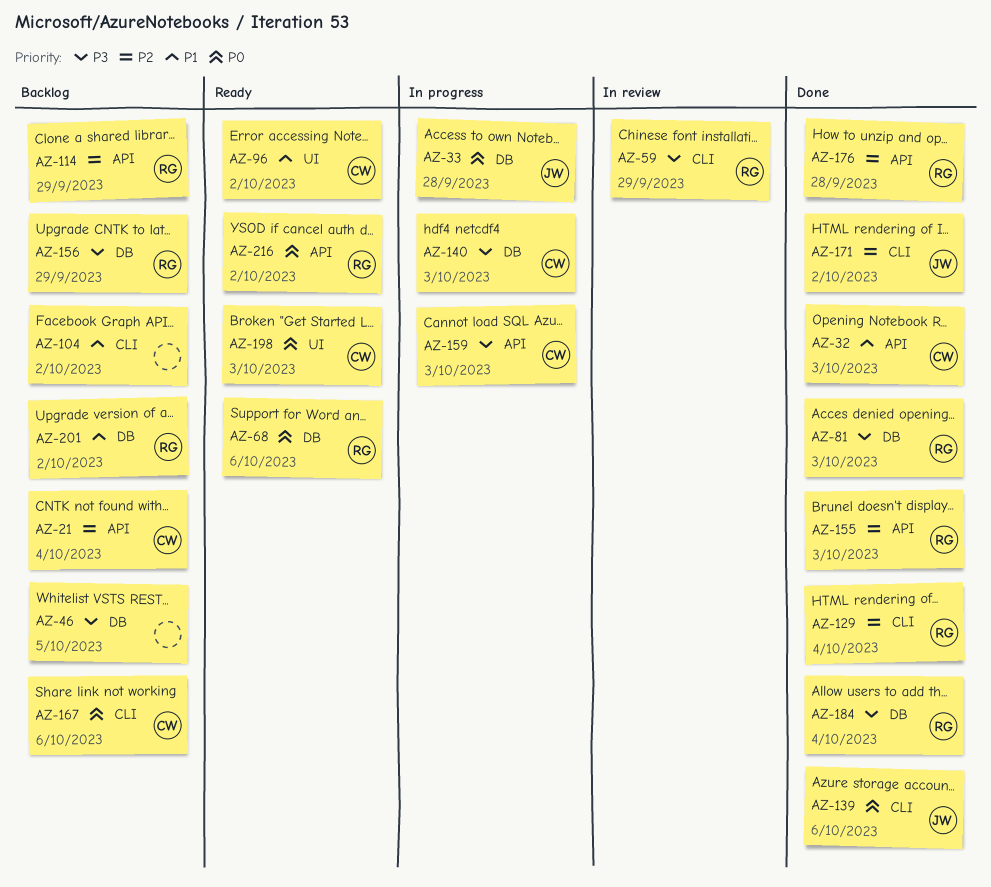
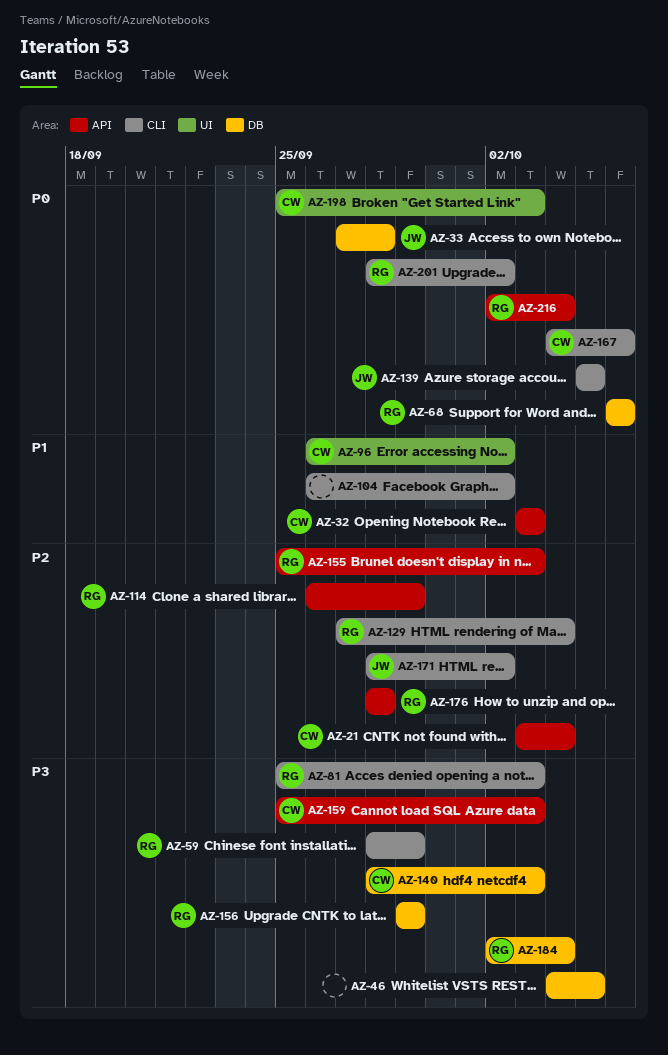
AZ-81, label: DB -> CLI
AZ-139, due: Oct 6 -> Oct 5
AZ-201, priority: P1 -> P0
AZ-201, label: DB -> CLI
AZ-216, due: Oct 2 -> Oct 4

